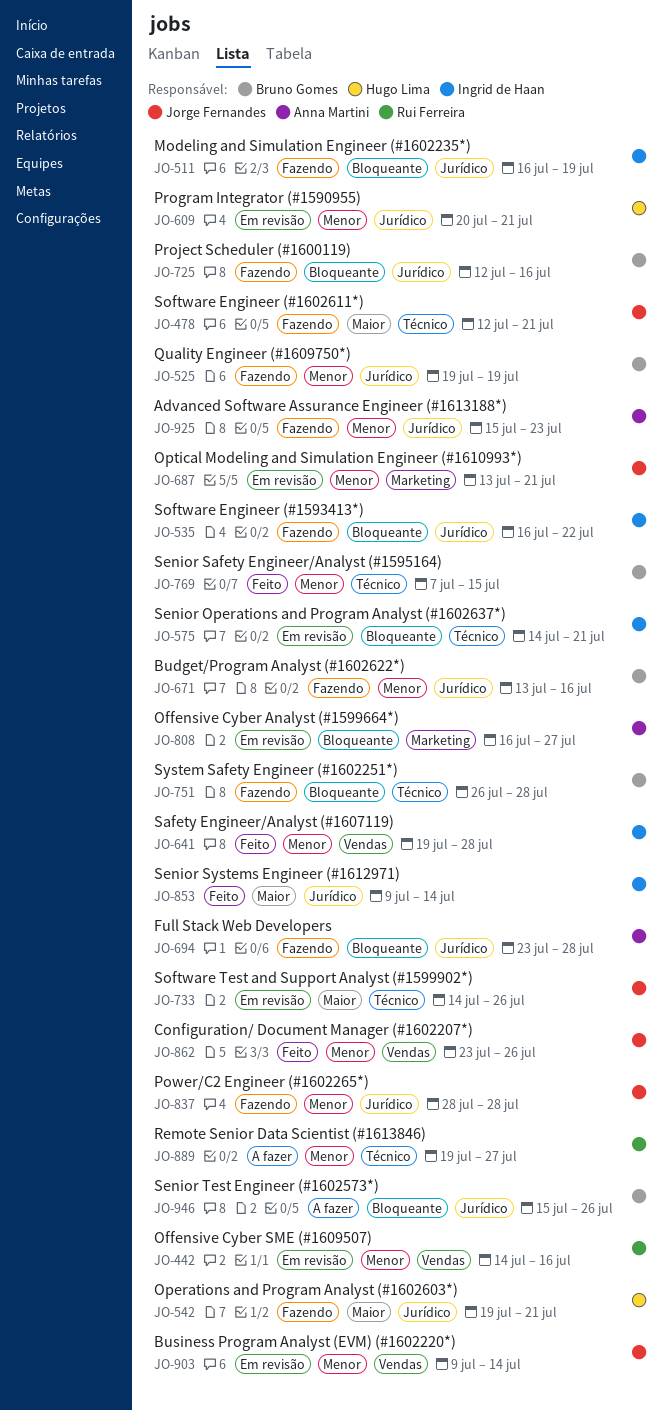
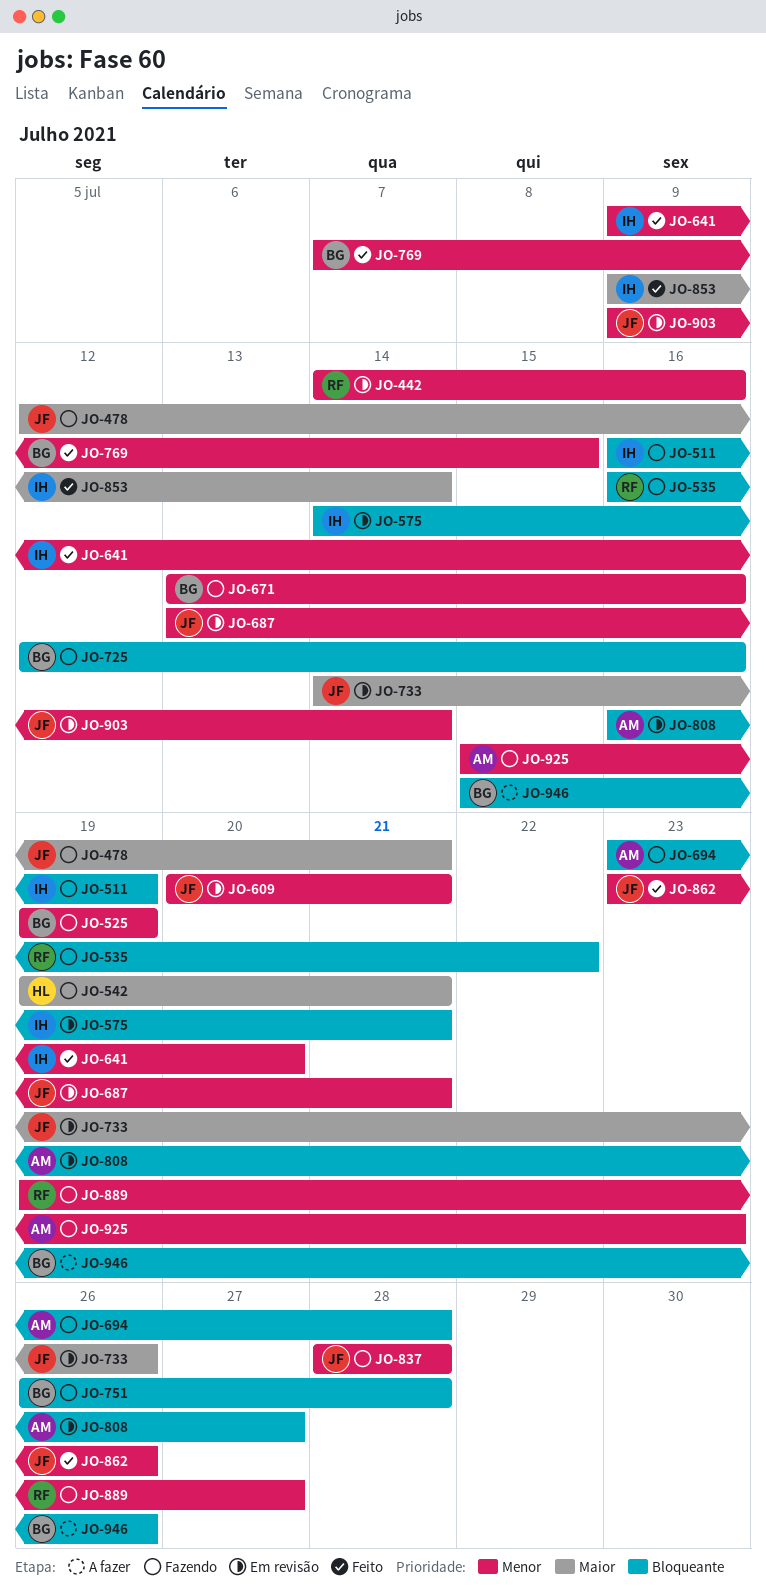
JO-535, owner: Ingrid de Haan -> Rui Ferreira
JO-609, owner: Hugo Lima -> Jorge Fernandes
JO-641, start: Jul 19 -> Jul 9
JO-641, due: Jul 28 -> Jul 20
JO-889, status: A fazer -> Fazendo

